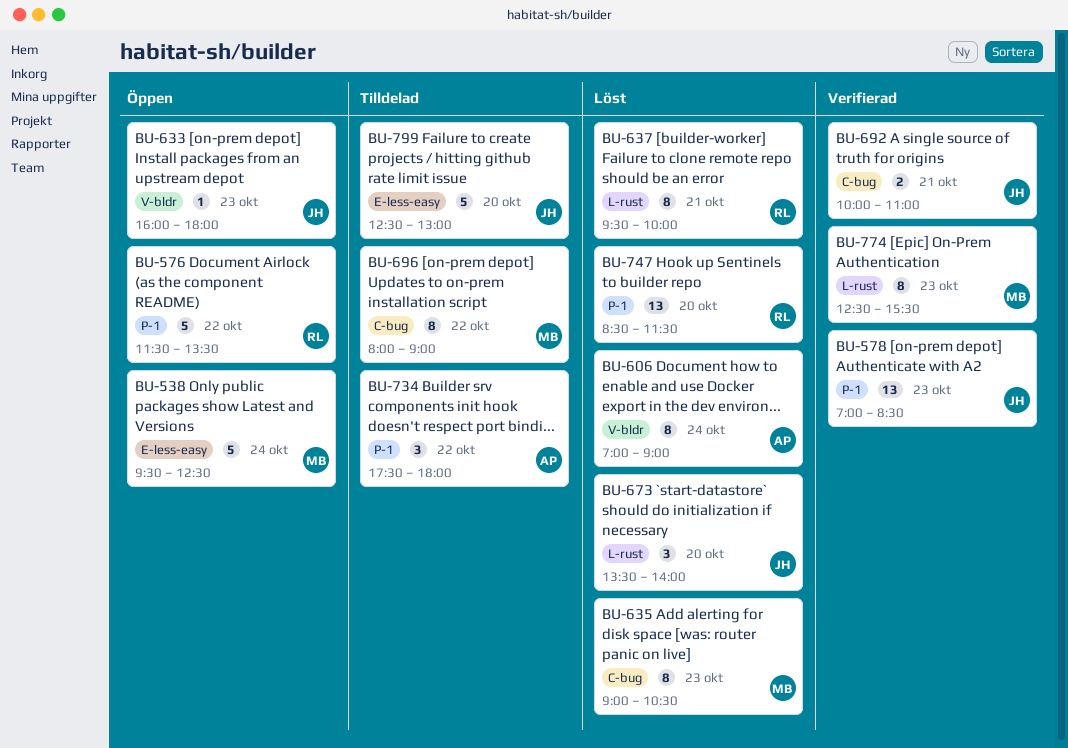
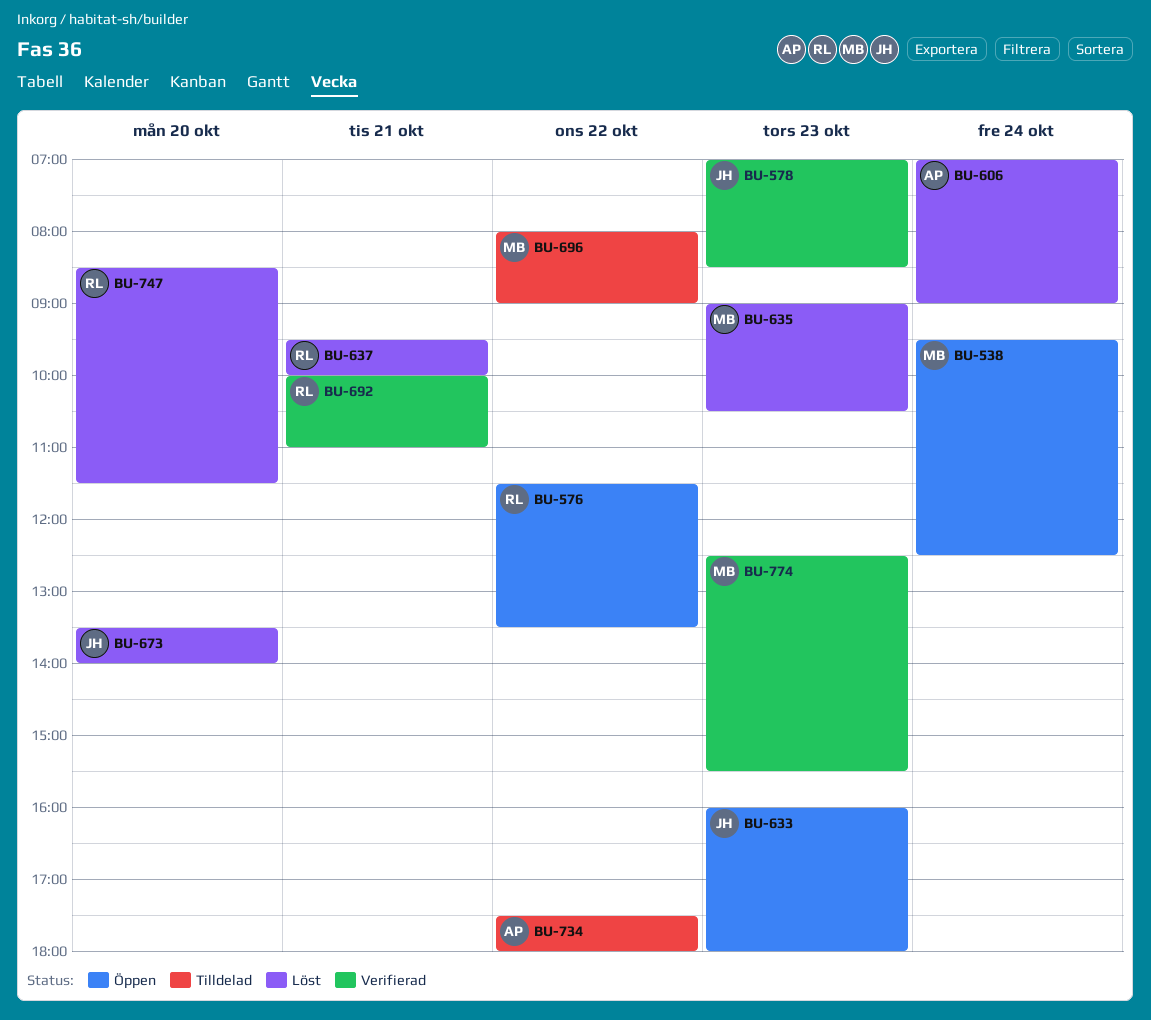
BU-692, owner: JH -> RL
BU-799: present -> none

